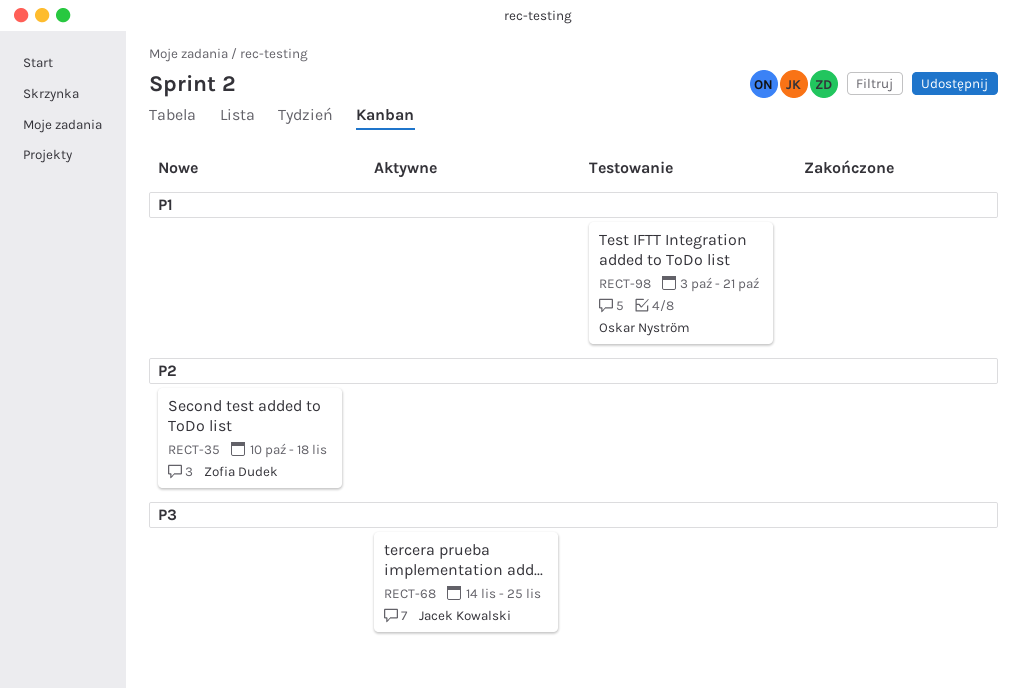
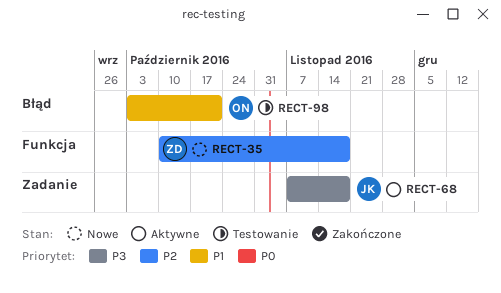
RECT-68, start: Nov 14 -> Nov 7
RECT-68, due: Nov 25 -> Nov 18

